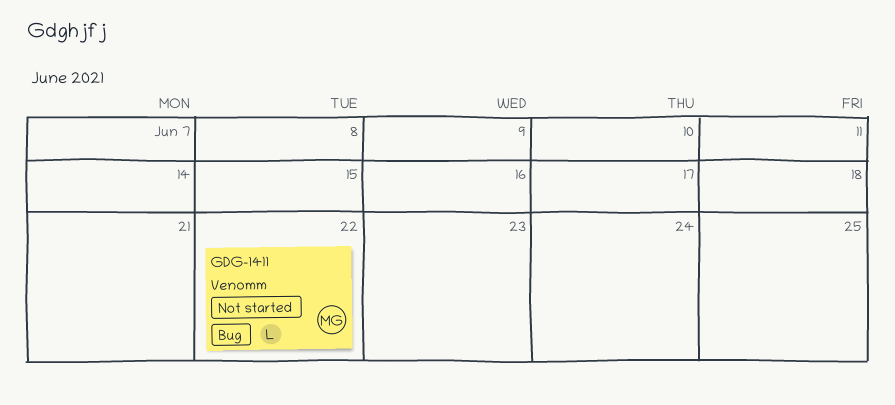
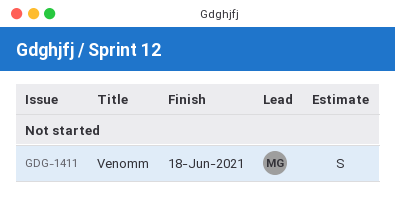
GDG-1411, estimate: L -> S
GDG-1411, due: Jun 22 -> Jun 18

